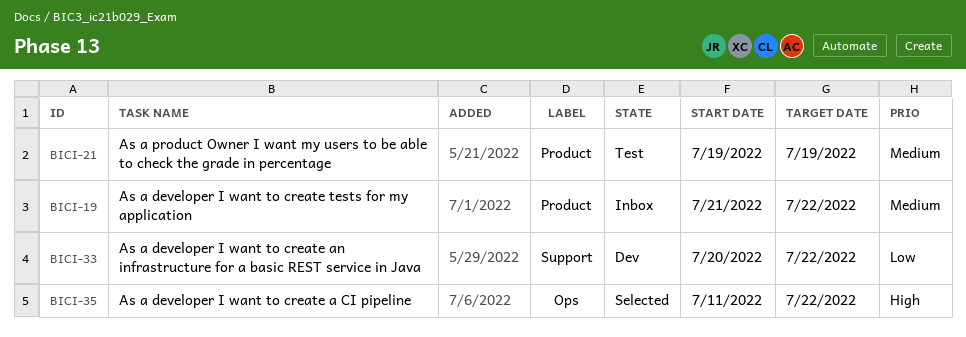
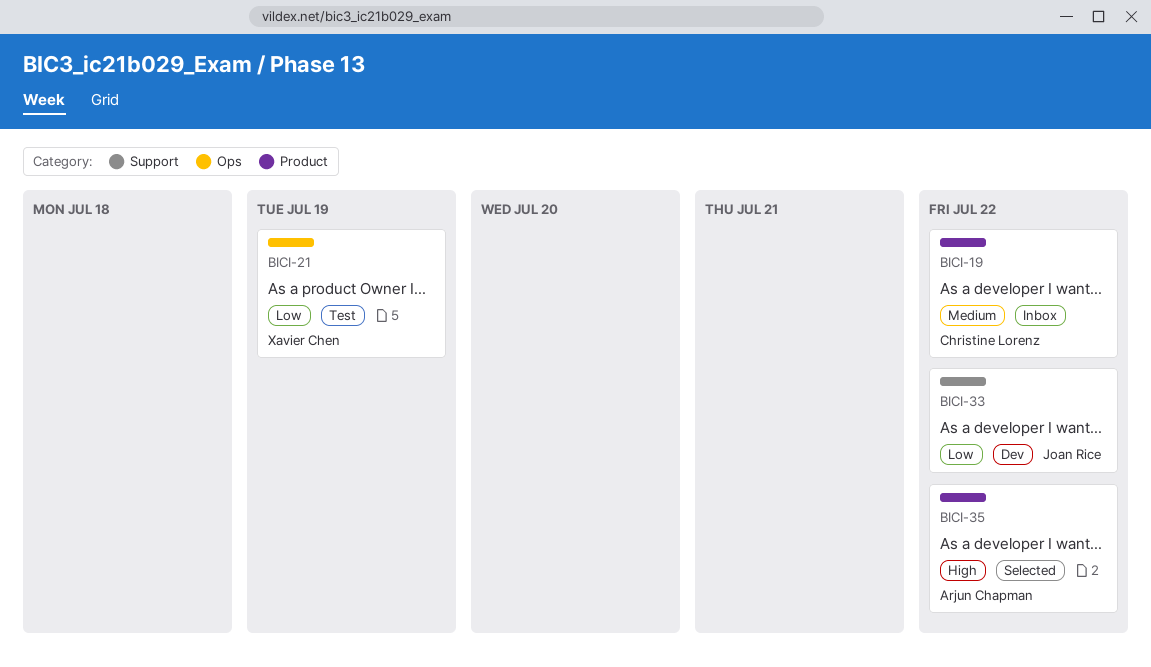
BICI-21, priority: Medium -> Low
BICI-21, label: Product -> Ops
BICI-35, label: Ops -> Product

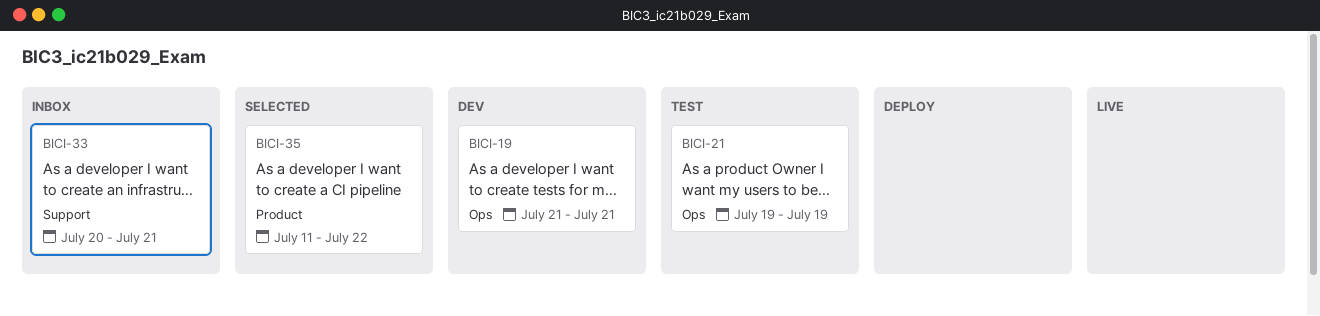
BICI-19, status: Inbox -> Dev
BICI-19, label: Product -> Ops
BICI-19, due: Jul 22 -> Jul 21
BICI-33, status: Dev -> Inbox
BICI-33, due: Jul 22 -> Jul 21

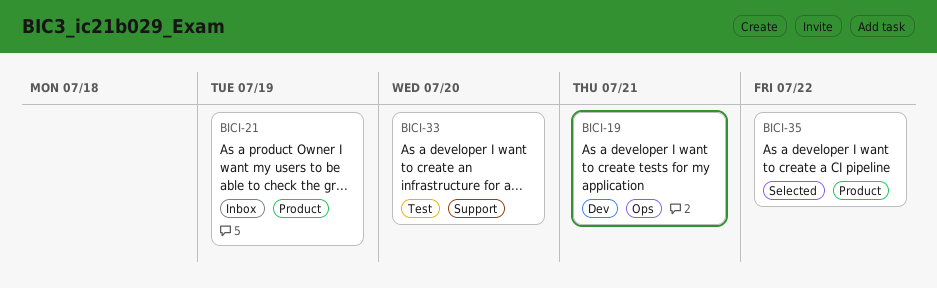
BICI-21, status: Test -> Inbox
BICI-21, label: Ops -> Product
BICI-33, status: Inbox -> Test
BICI-33, due: Jul 21 -> Jul 20

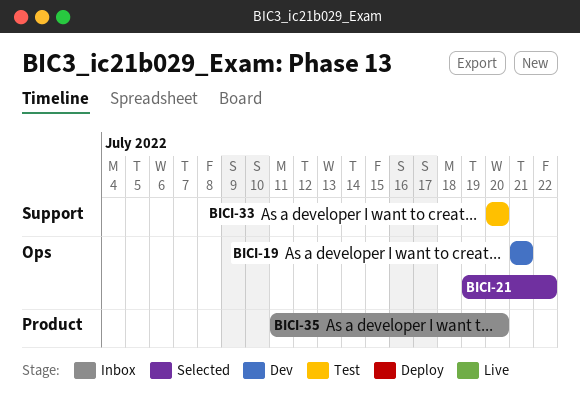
BICI-21, status: Inbox -> Selected
BICI-21, label: Product -> Ops
BICI-21, due: Jul 19 -> Jul 22
BICI-35, status: Selected -> Inbox
BICI-35, due: Jul 22 -> Jul 20

